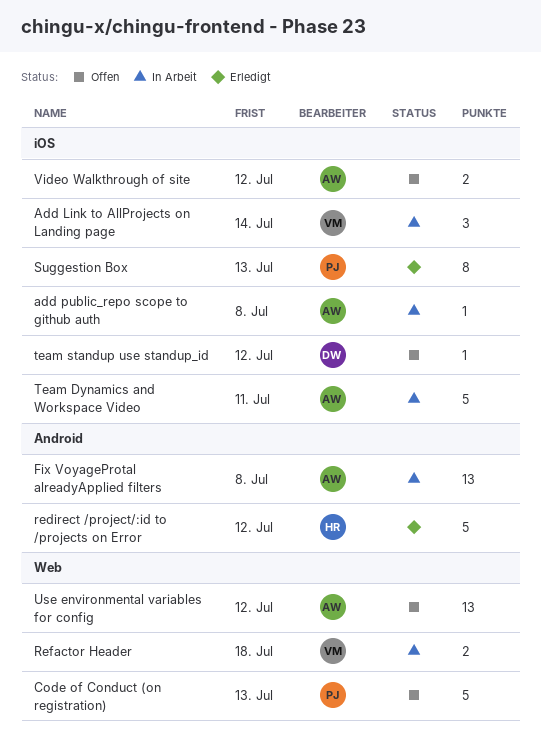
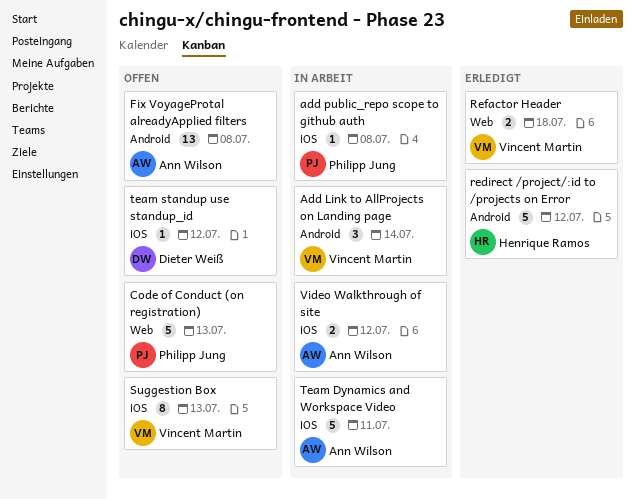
Add Link to AllProjects on Landing page, label: iOS -> Android
add public_repo scope to github auth, owner: Ann Wilson -> Philipp Jung
Fix VoyageProtal alreadyApplied filters, status: In Arbeit -> Offen
Refactor Header, status: In Arbeit -> Erledigt
Suggestion Box, status: Erledigt -> Offen
Suggestion Box, owner: Philipp Jung -> Vincent Martin
Use environmental variables for config: present -> none
Video Walkthrough of site, status: Offen -> In Arbeit

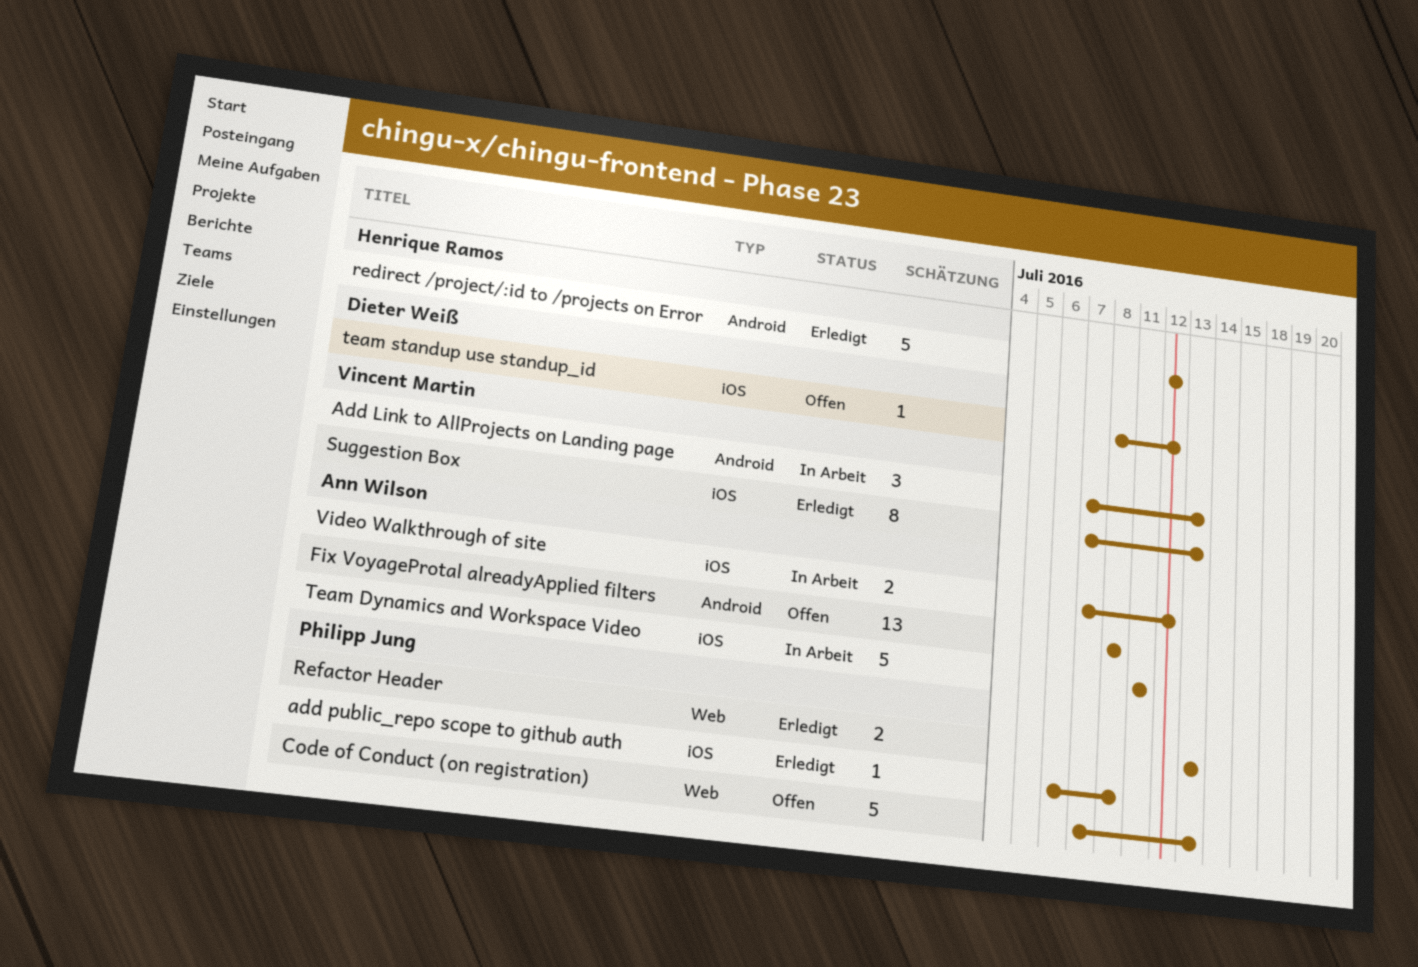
Add Link to AllProjects on Landing page, due: Jul 14 -> Jul 13
add public_repo scope to github auth, status: In Arbeit -> Erledigt
Refactor Header, owner: Vincent Martin -> Philipp Jung
Refactor Header, due: Jul 18 -> Jul 13
Suggestion Box, status: Offen -> Erledigt

